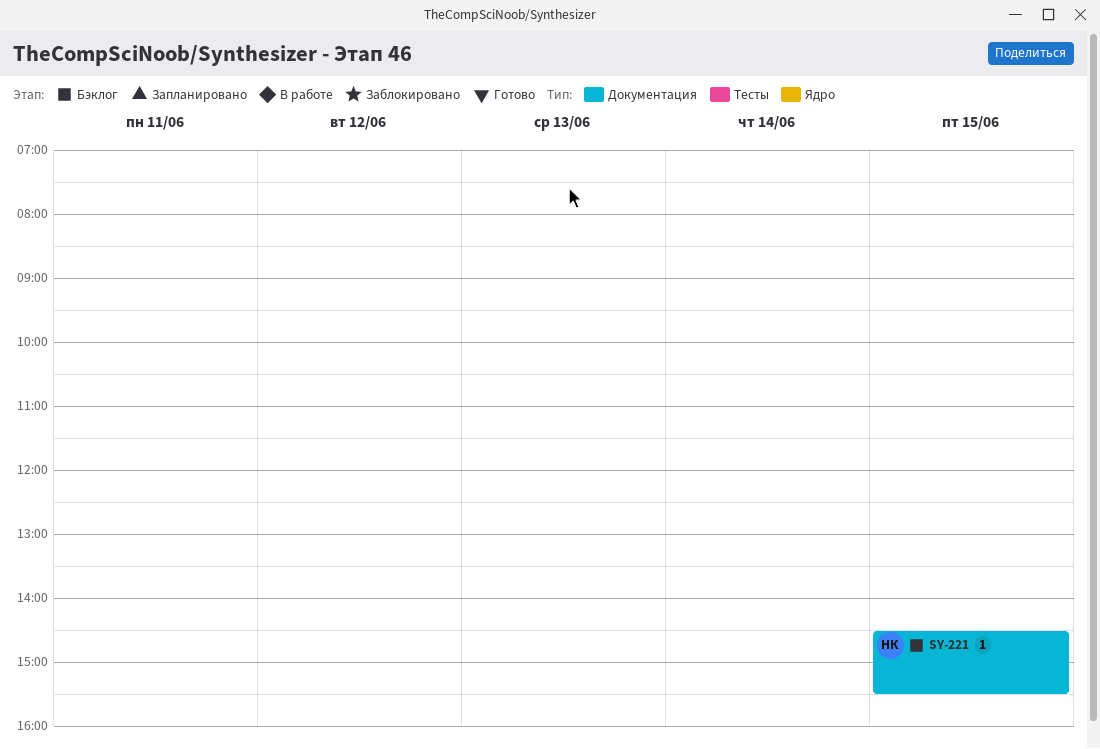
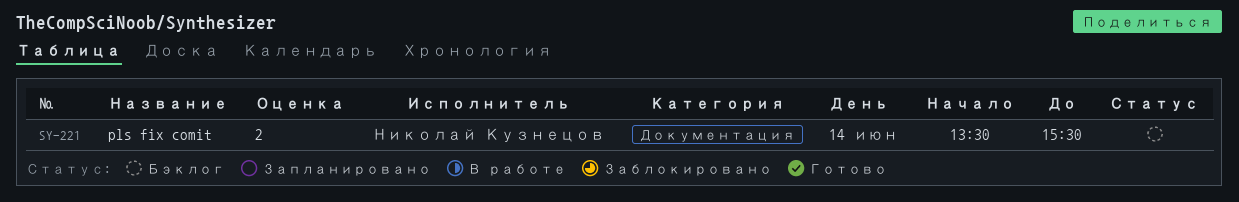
SY-221, estimate: 1 -> 2
SY-221, day: Jun 15 -> Jun 14
SY-221, begins: 14:30 -> 13:30

